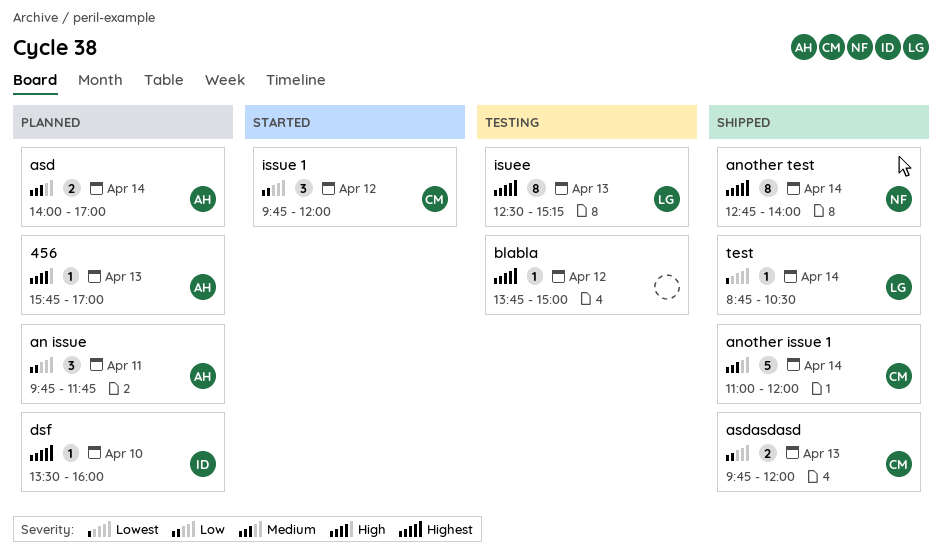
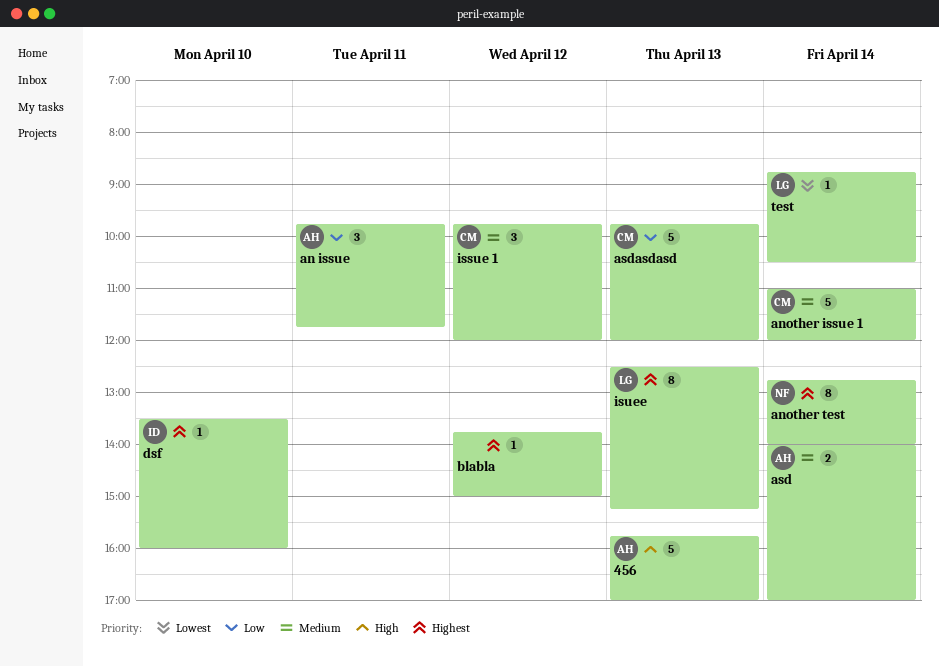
456, estimate: 1 -> 5
asdasdasd, estimate: 2 -> 5
issue 1, priority: Low -> Medium

